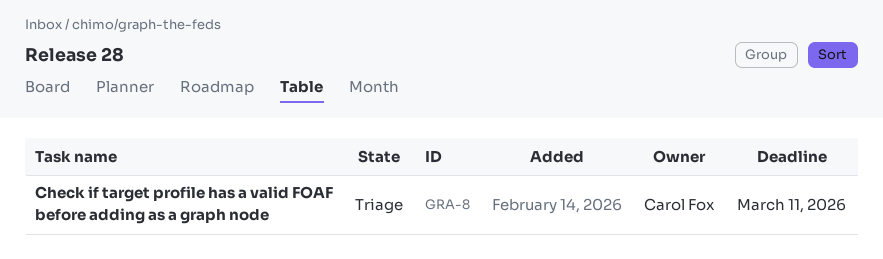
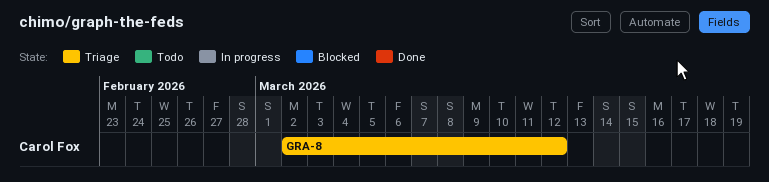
GRA-8, due: Mar 11 -> Mar 12

